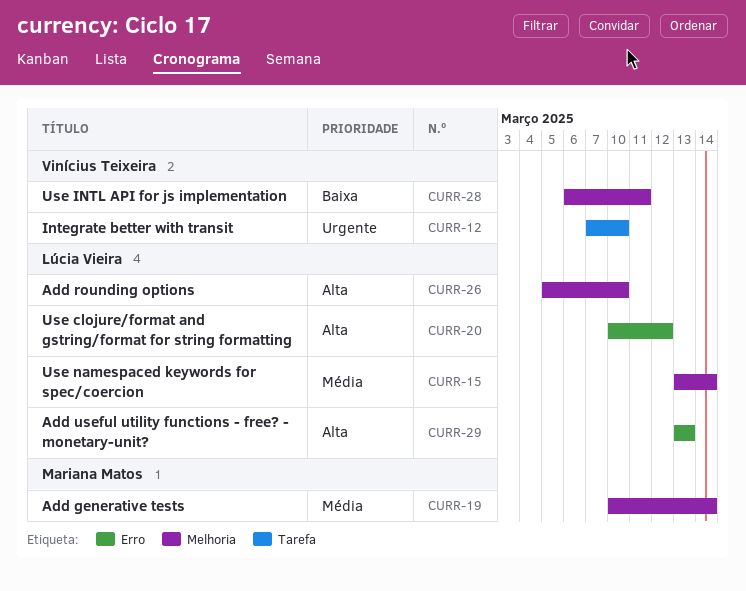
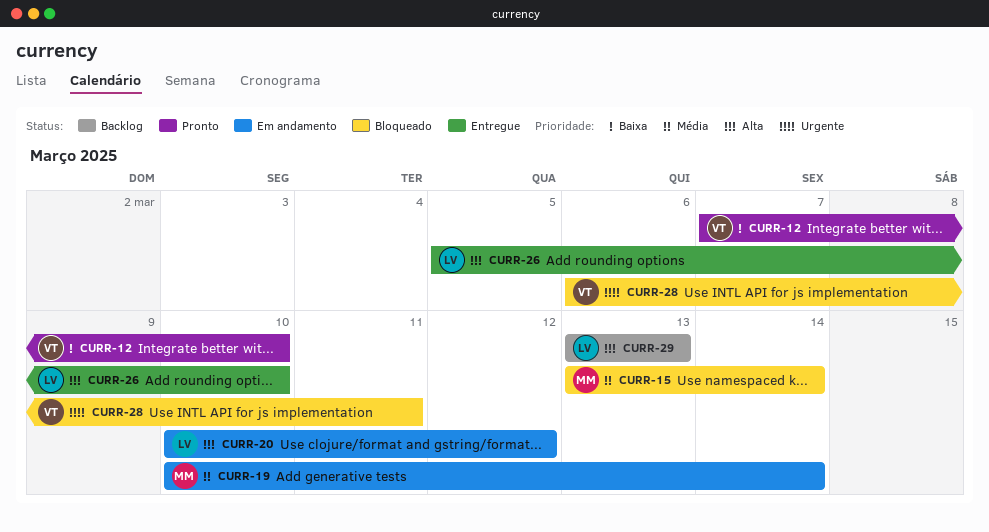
CURR-12, priority: Urgente -> Baixa
CURR-15, owner: Lúcia Vieira -> Mariana Matos
CURR-28, priority: Baixa -> Urgente

